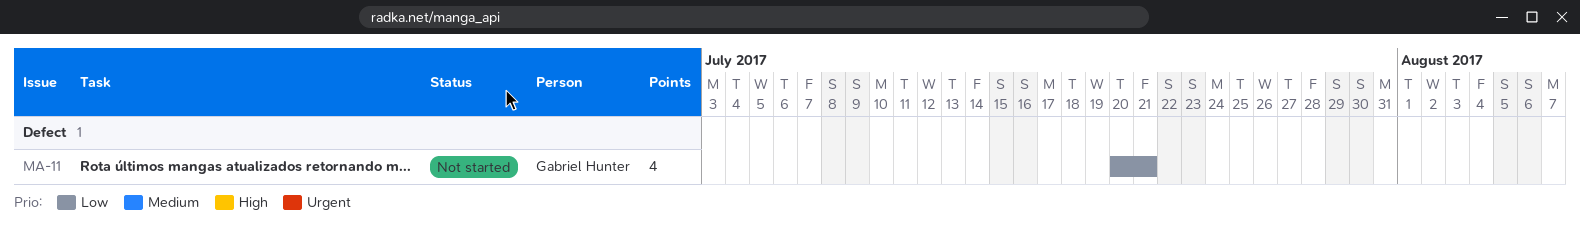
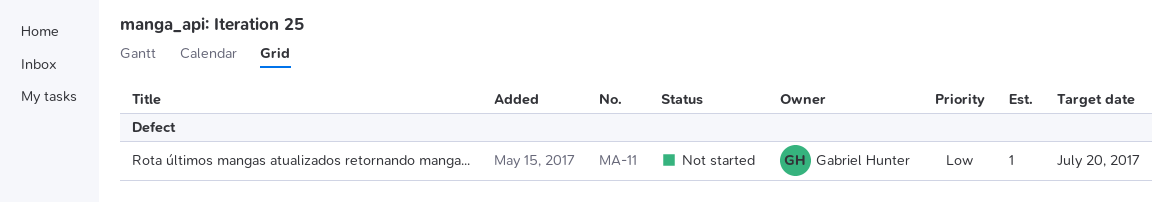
MA-11, estimate: 4 -> 1
MA-11, due: Jul 21 -> Jul 20

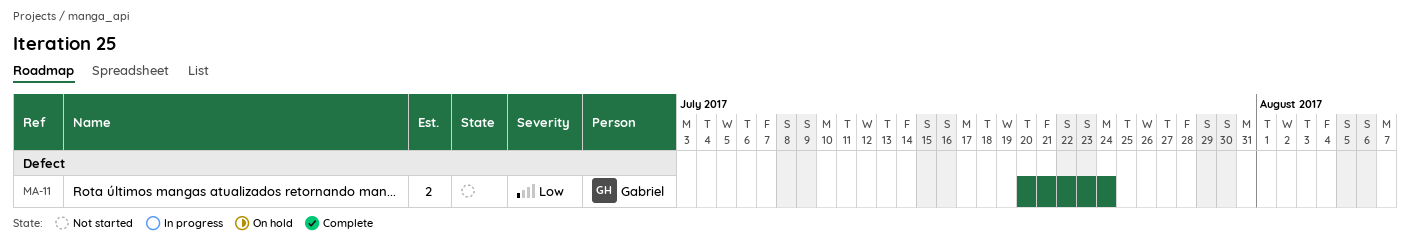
MA-11, estimate: 1 -> 2
MA-11, due: Jul 20 -> Jul 24

